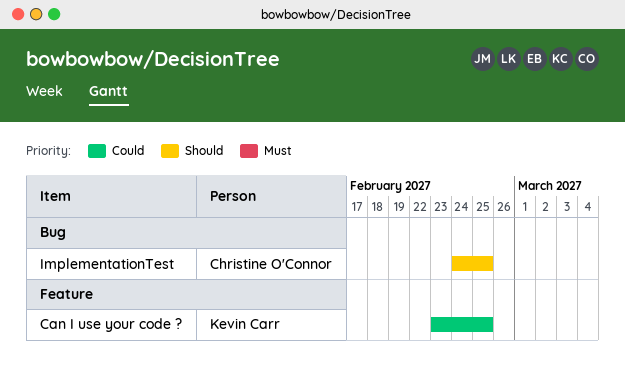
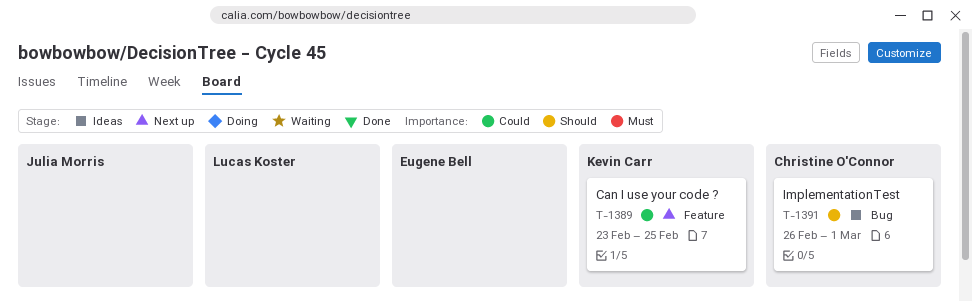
ImplementationTest, start: Feb 24 -> Feb 26
ImplementationTest, due: Feb 25 -> Mar 1

